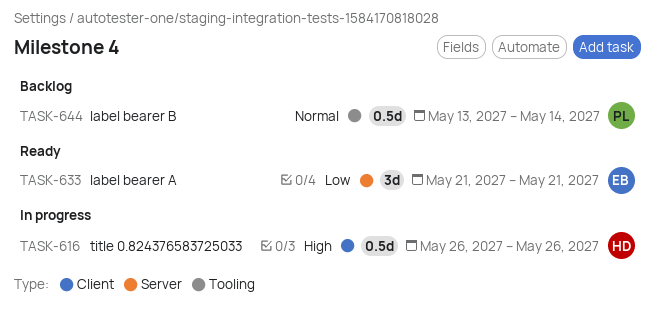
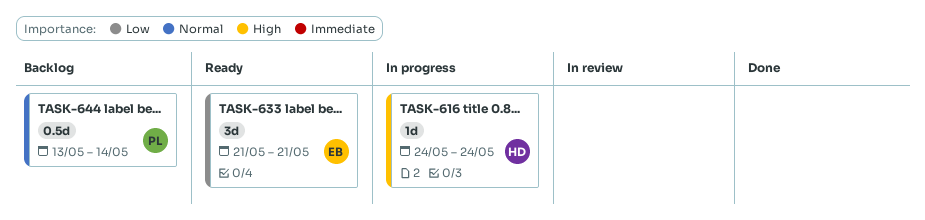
TASK-616, estimate: 0.5d -> 1d
TASK-616, start: May 26 -> May 24
TASK-616, due: May 26 -> May 24

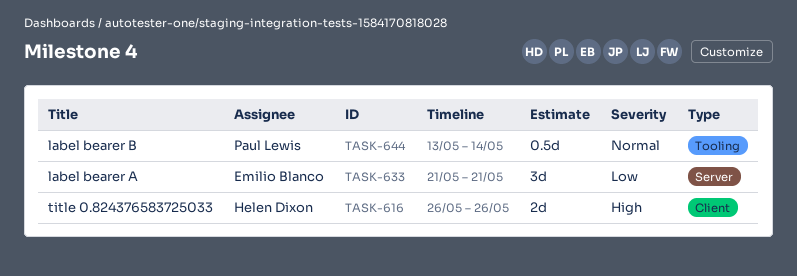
TASK-616, estimate: 1d -> 2d
TASK-616, start: May 24 -> May 26
TASK-616, due: May 24 -> May 26

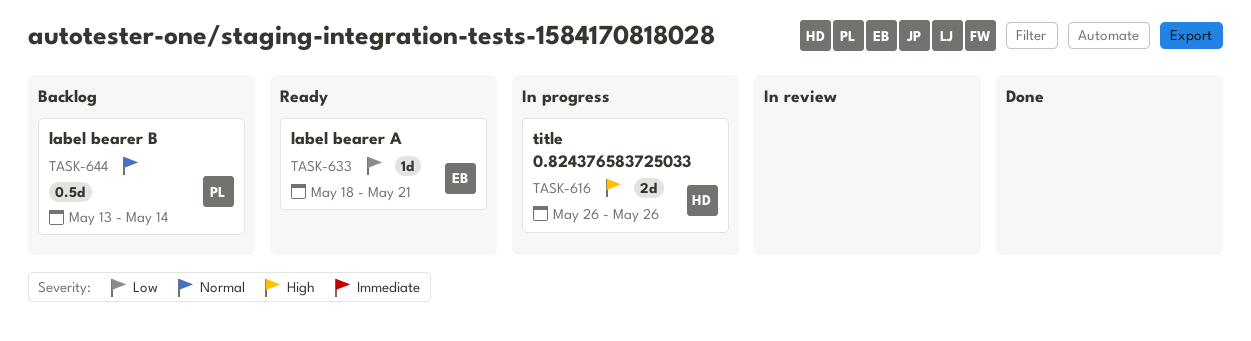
TASK-633, estimate: 3d -> 1d
TASK-633, start: May 21 -> May 18

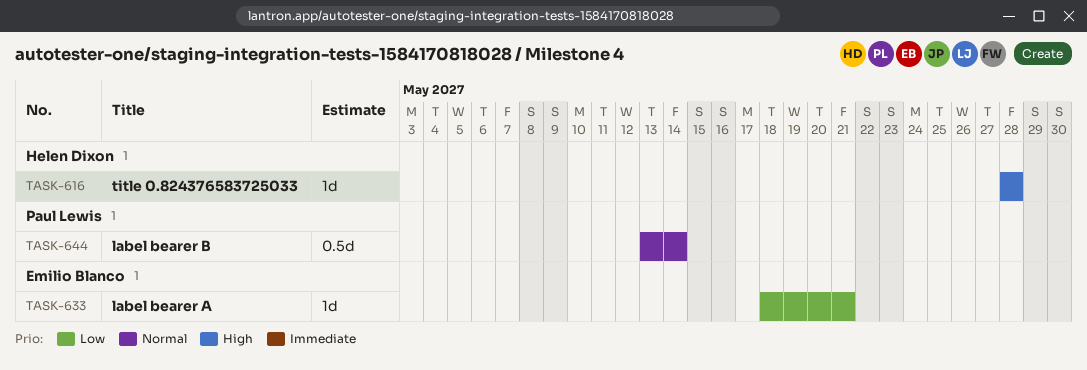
TASK-616, estimate: 2d -> 1d
TASK-616, start: May 26 -> May 28
TASK-616, due: May 26 -> May 28

